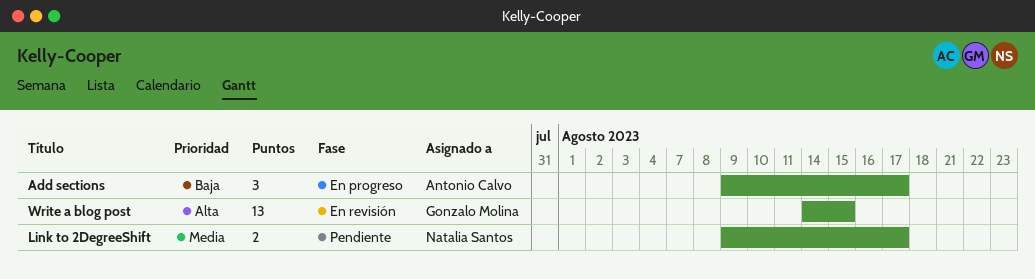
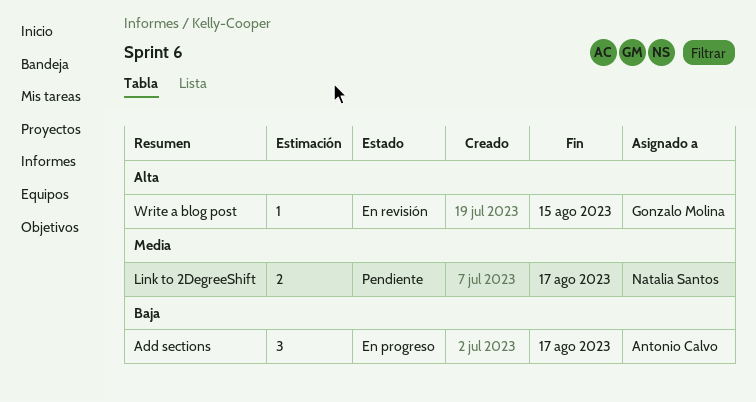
Write a blog post, estimate: 13 -> 1

